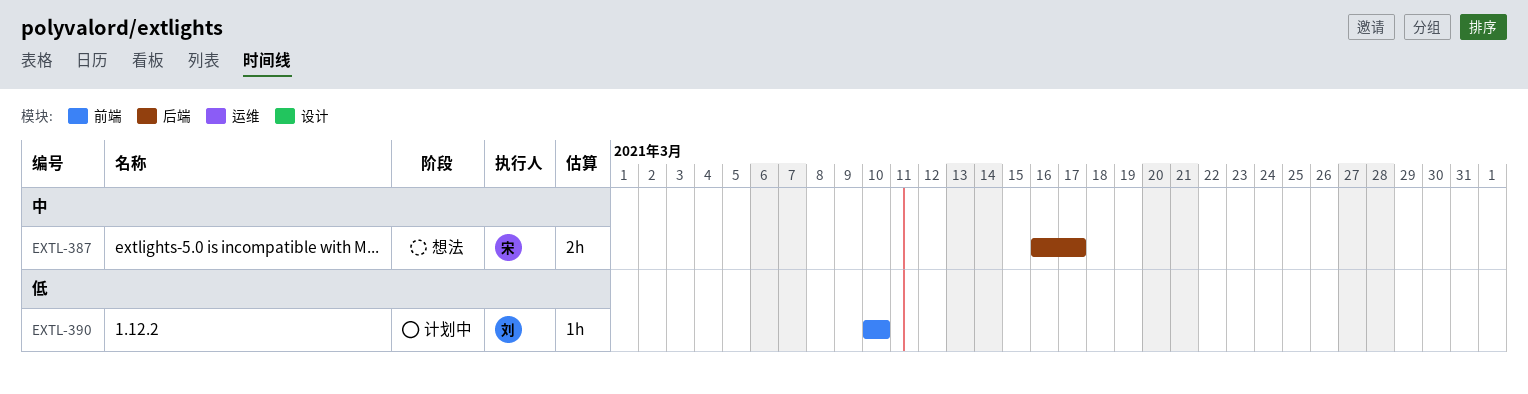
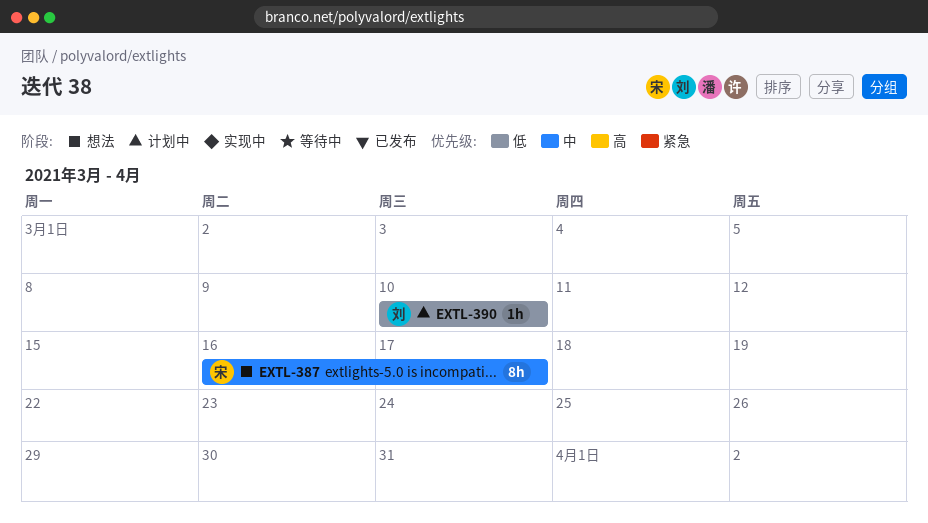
EXTL-387, estimate: 2h -> 8h

